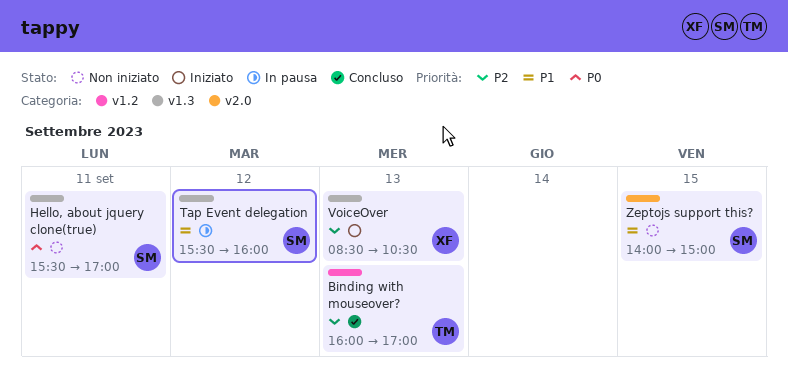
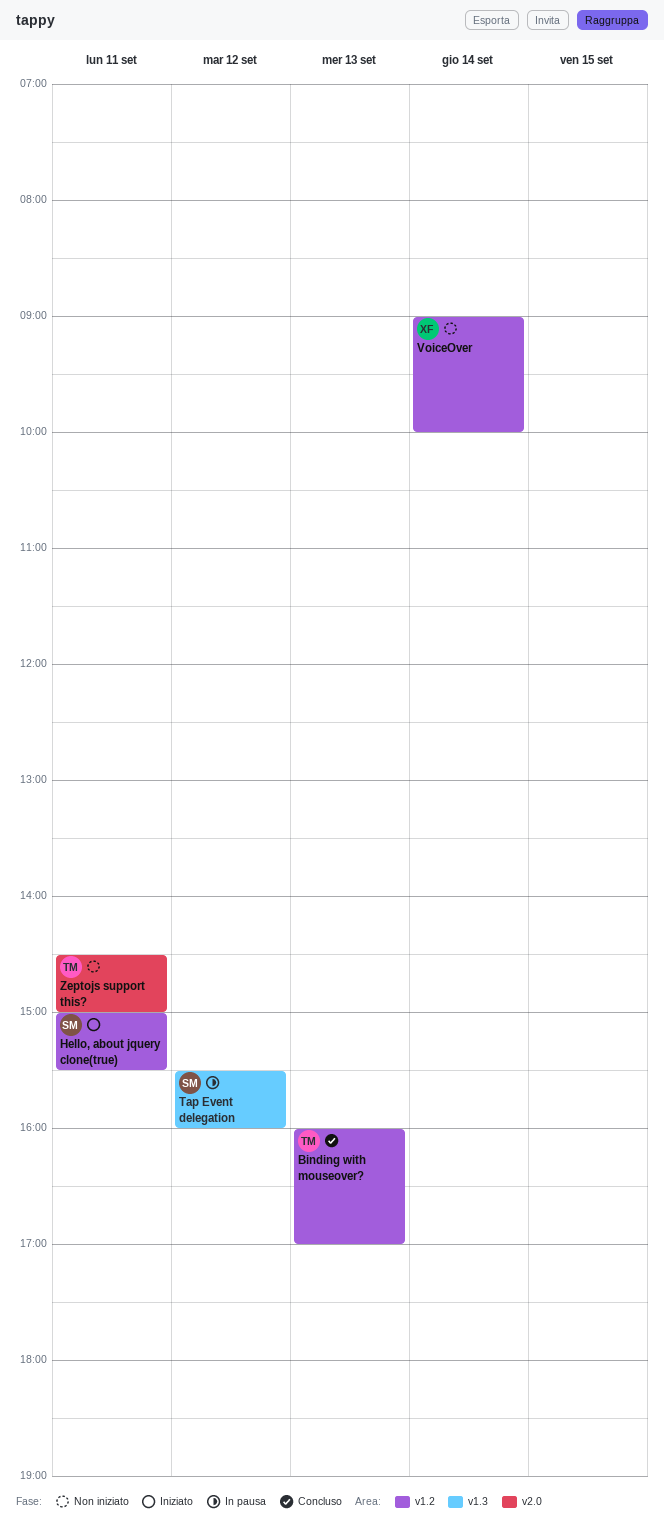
Hello, about jquery clone(true), status: Non iniziato -> Iniziato
Hello, about jquery clone(true), label: v1.3 -> v1.2
Hello, about jquery clone(true), begins: 15:30 -> 15:00
Hello, about jquery clone(true), ends: 17:00 -> 15:30
VoiceOver, status: Iniziato -> Non iniziato
VoiceOver, label: v1.3 -> v1.2
VoiceOver, day: Sep 13 -> Sep 14
VoiceOver, begins: 08:30 -> 09:00
VoiceOver, ends: 10:30 -> 10:00
Zeptojs support this?, owner: SM -> TM
Zeptojs support this?, day: Sep 15 -> Sep 11
Zeptojs support this?, begins: 14:00 -> 14:30

